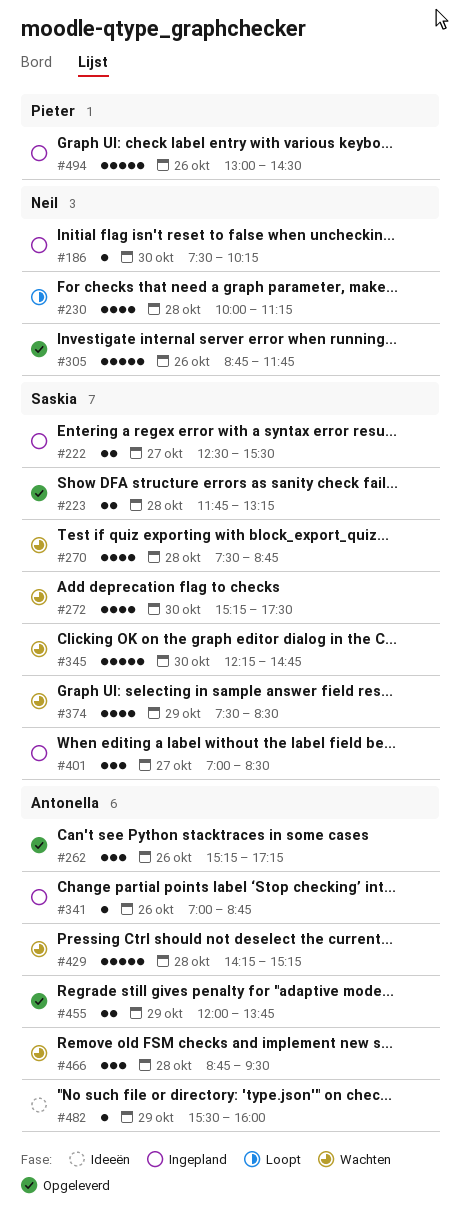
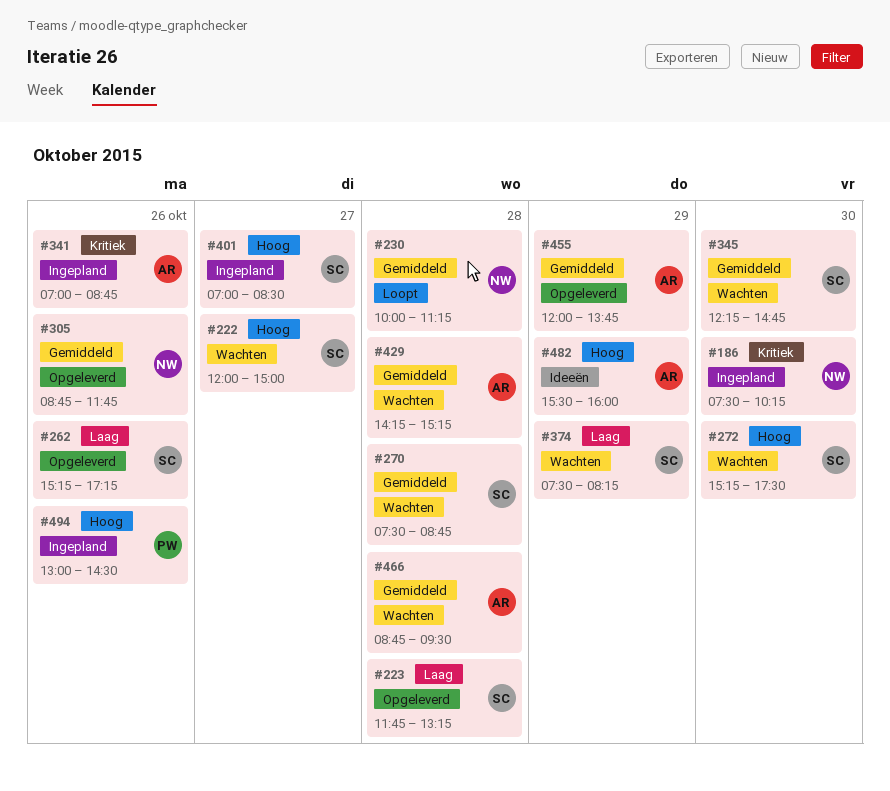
#222, status: Ingepland -> Wachten
#222, begins: 12:30 -> 12:00
#222, ends: 15:30 -> 15:00
#262, owner: Antonella -> Saskia
#374, ends: 08:30 -> 08:15

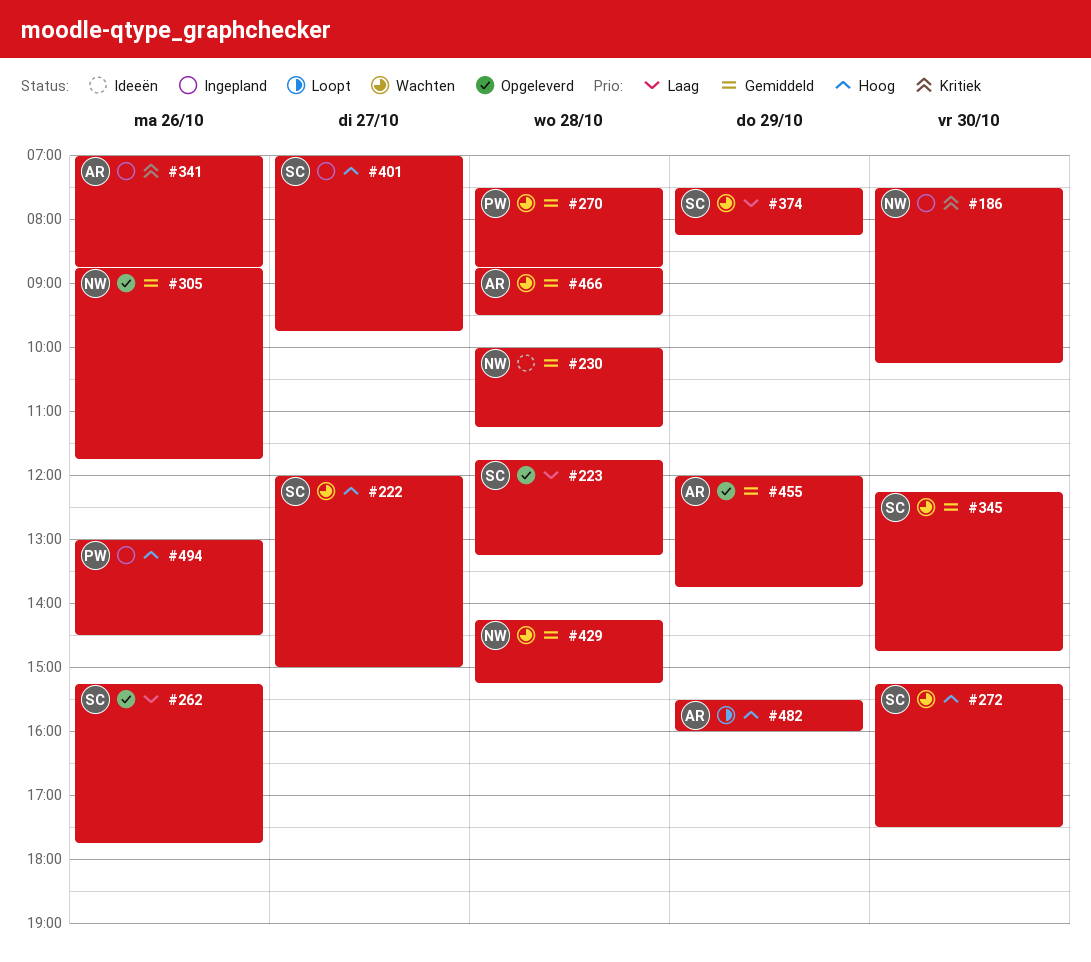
#230, status: Loopt -> Ideeën
#262, ends: 17:15 -> 17:45
#270, owner: SC -> PW
#401, ends: 08:30 -> 09:45
#429, owner: AR -> NW
#482, status: Ideeën -> Loopt

